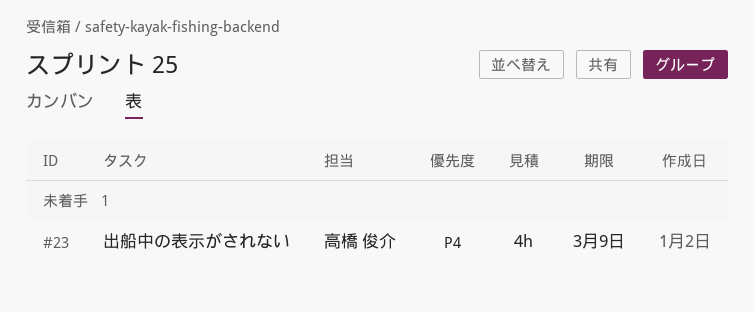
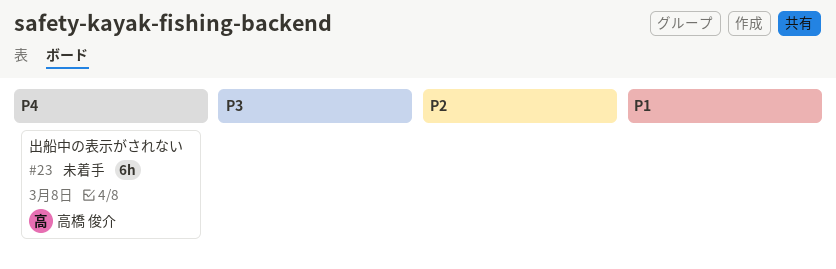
#23, estimate: 4h -> 6h
#23, due: Mar 9 -> Mar 8

